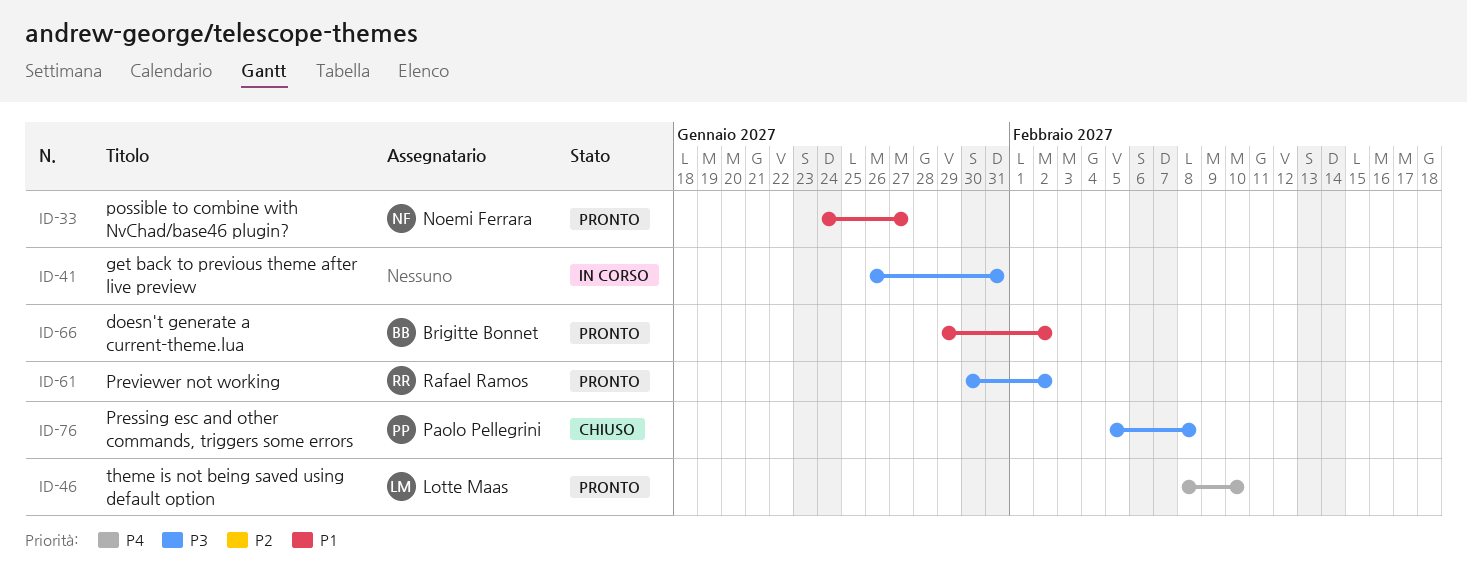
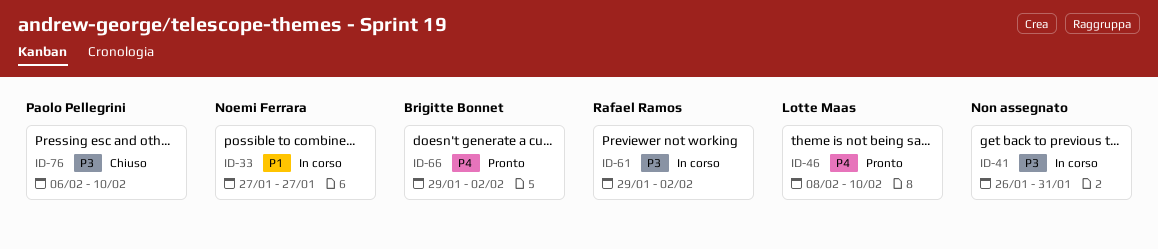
ID-33, status: Pronto -> In corso
ID-33, start: Jan 24 -> Jan 27
ID-61, status: Pronto -> In corso
ID-61, start: Jan 30 -> Jan 29
ID-66, priority: P1 -> P4
ID-76, start: Feb 5 -> Feb 6
ID-76, due: Feb 8 -> Feb 10

